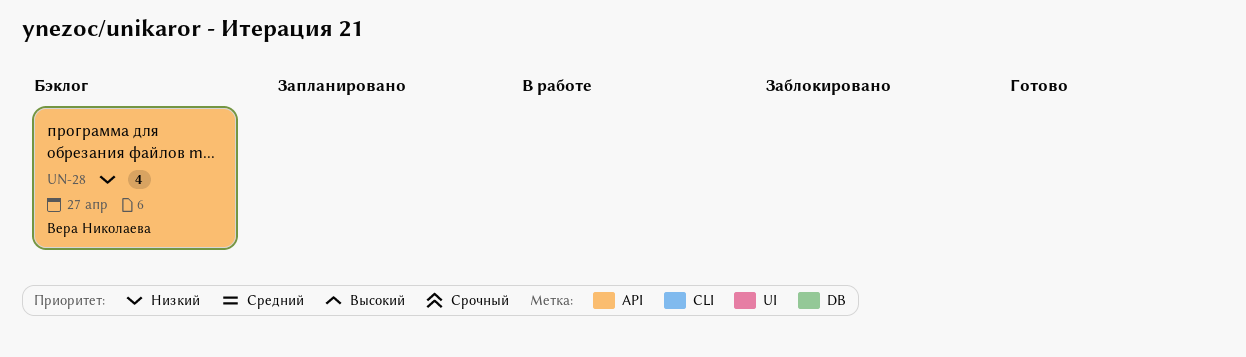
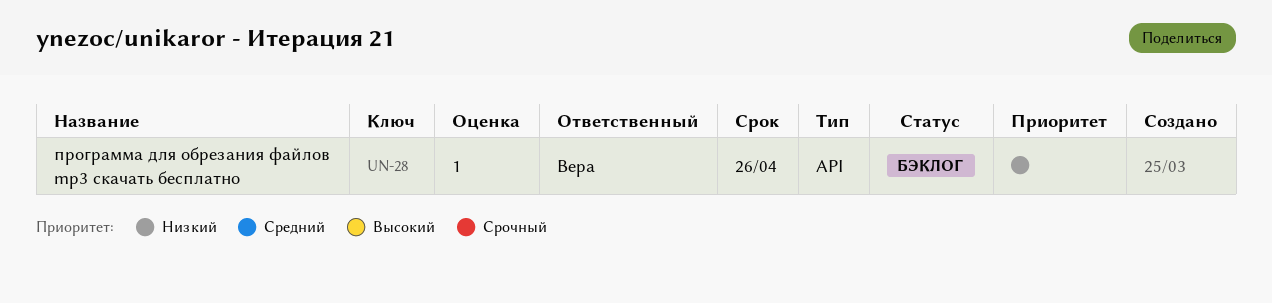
UN-28, estimate: 4 -> 1
UN-28, due: Apr 27 -> Apr 26

